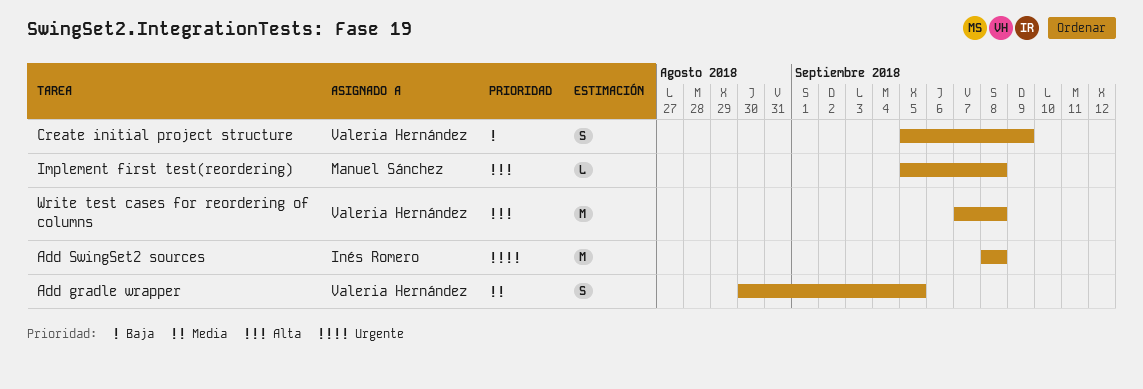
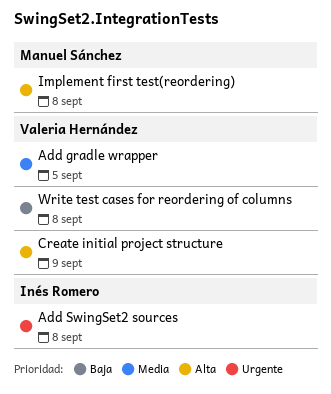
Create initial project structure, priority: Baja -> Alta
Write test cases for reordering of columns, priority: Alta -> Baja

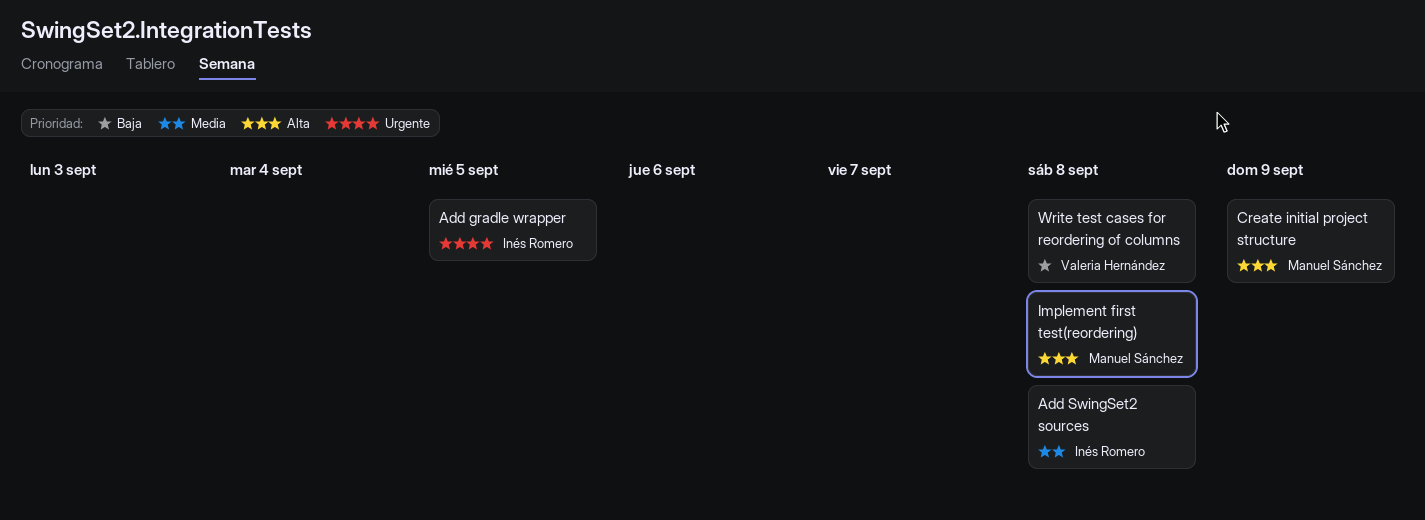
Add gradle wrapper, owner: Valeria Hernández -> Inés Romero
Add gradle wrapper, priority: Media -> Urgente
Add SwingSet2 sources, priority: Urgente -> Media
Create initial project structure, owner: Valeria Hernández -> Manuel Sánchez

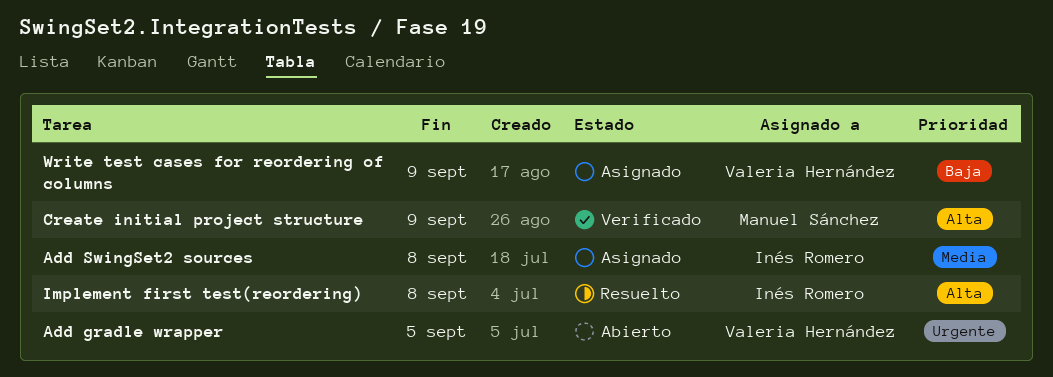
Add gradle wrapper, owner: Inés Romero -> Valeria Hernández
Implement first test(reordering), owner: Manuel Sánchez -> Inés Romero
Write test cases for reordering of columns, due: Sep 8 -> Sep 9

